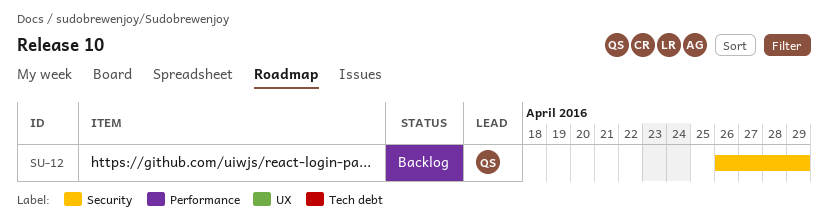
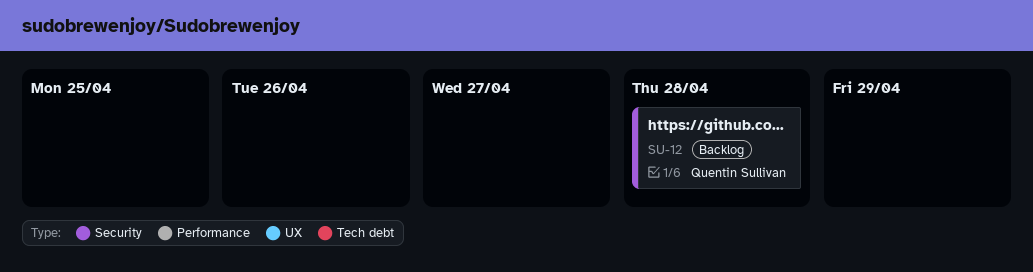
SU-12, due: Apr 29 -> Apr 28

